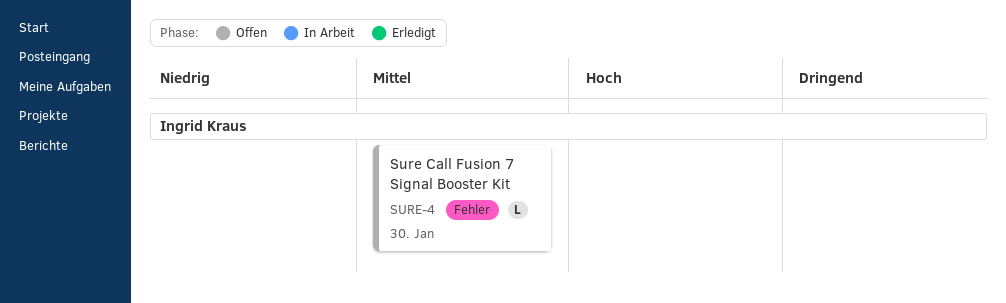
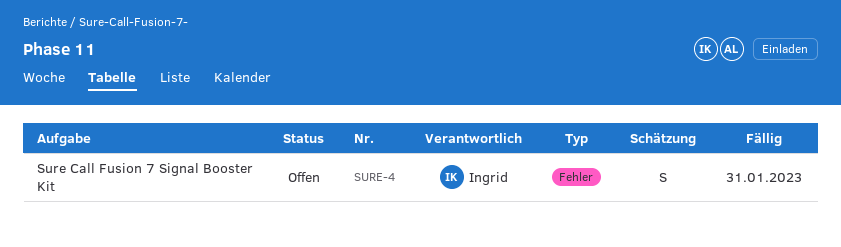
SURE-4, estimate: L -> S
SURE-4, due: Jan 30 -> Jan 31

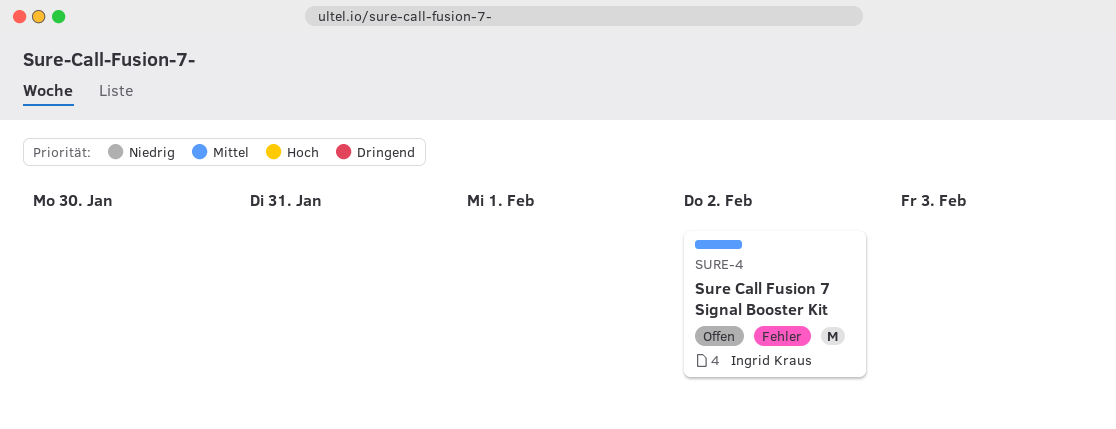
SURE-4, estimate: S -> M
SURE-4, due: Jan 31 -> Feb 2

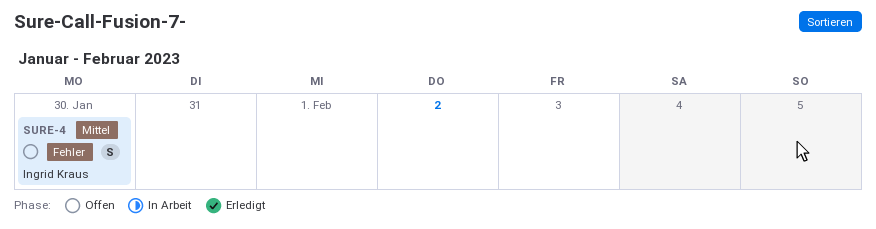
SURE-4, estimate: M -> S
SURE-4, due: Feb 2 -> Jan 30

